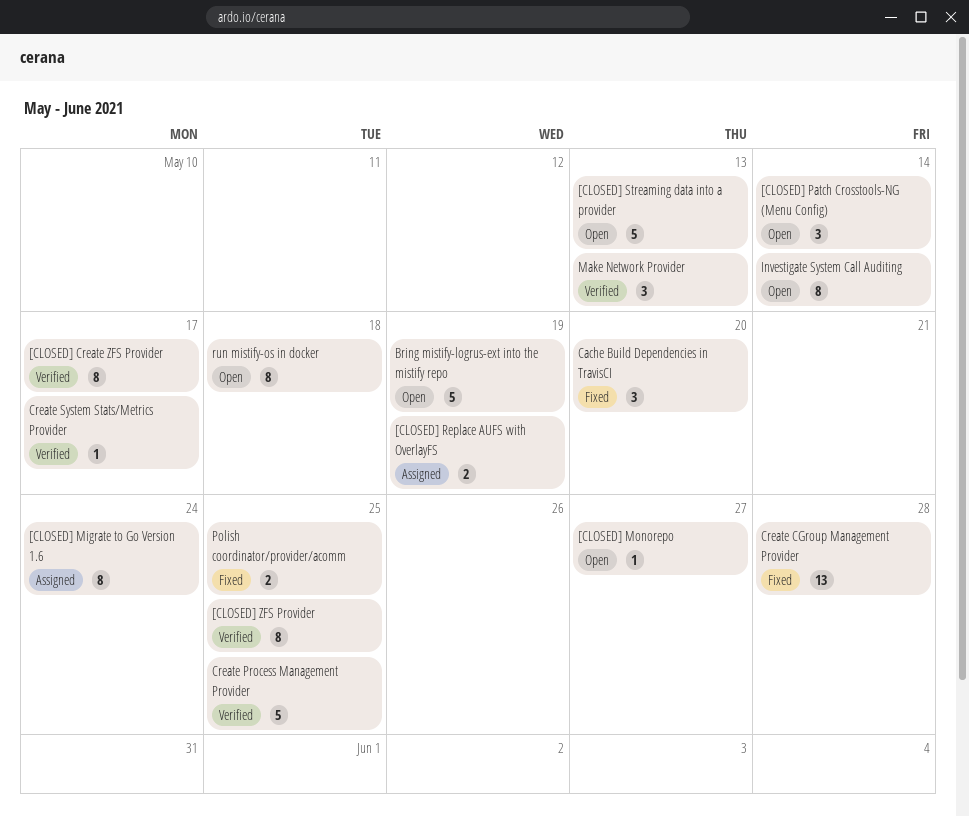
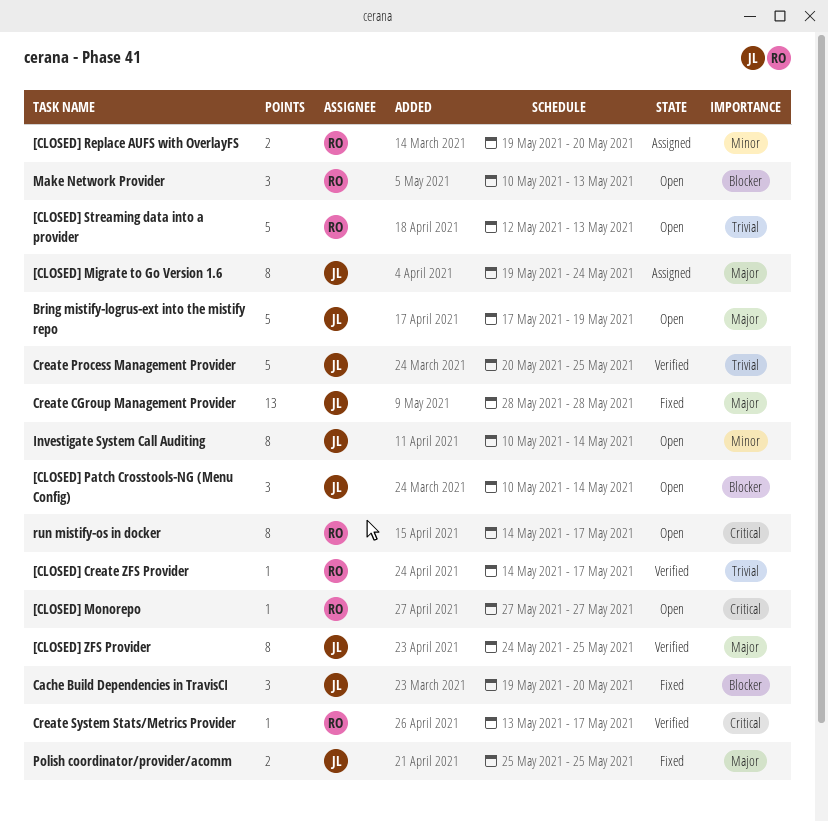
[CLOSED] Create ZFS Provider, estimate: 8 -> 1
[CLOSED] Replace AUFS with OverlayFS, due: May 19 -> May 20
Make Network Provider, status: Verified -> Open
run mistify-os in docker, due: May 18 -> May 17

